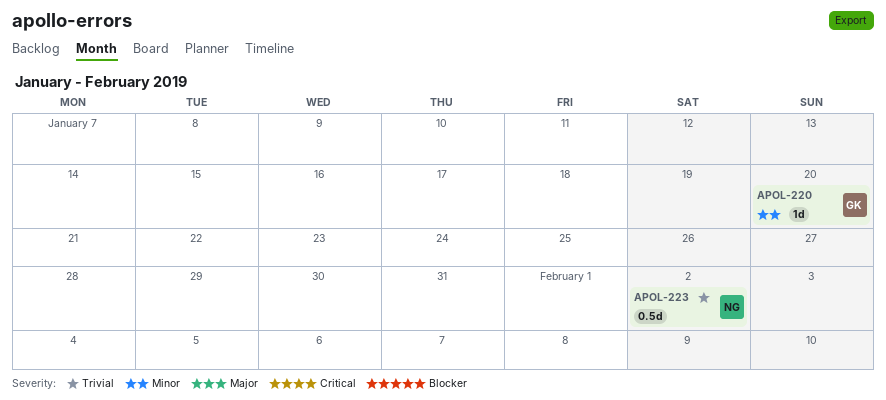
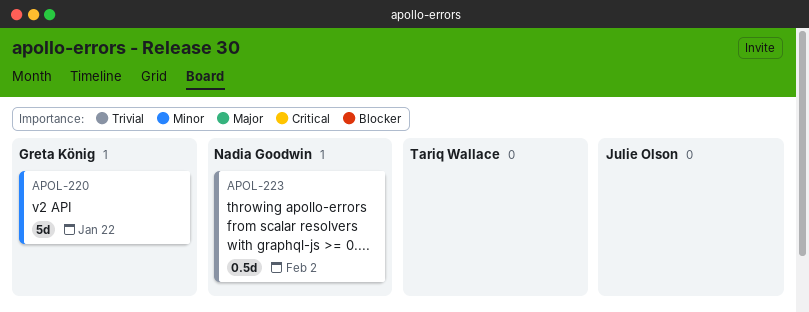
APOL-220, estimate: 1d -> 5d
APOL-220, due: Jan 20 -> Jan 22

